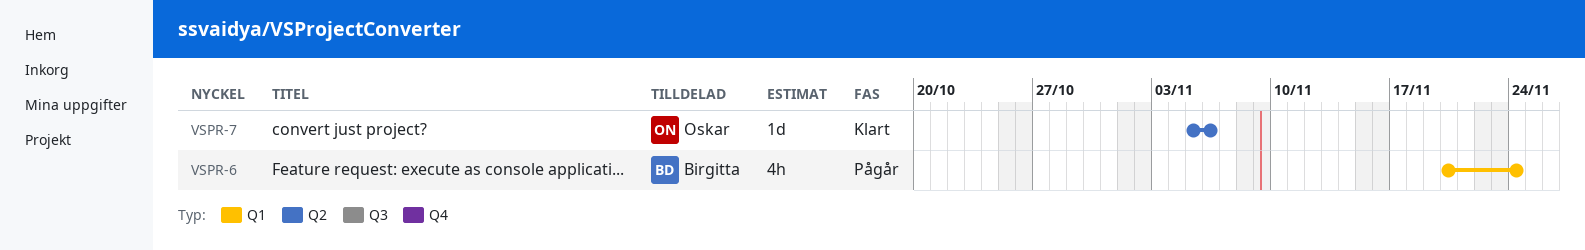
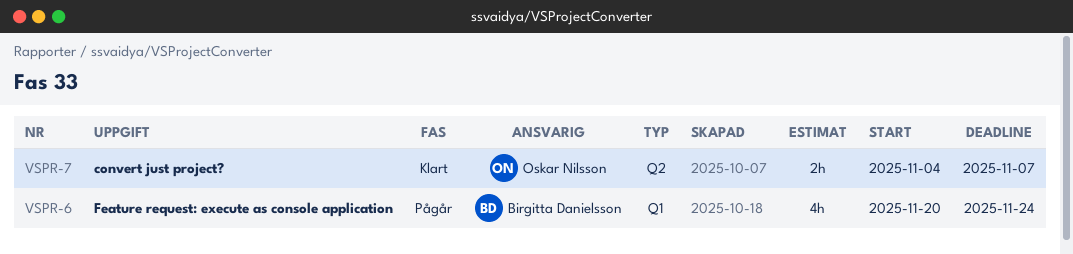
VSPR-7, estimate: 1d -> 2h
VSPR-7, start: Nov 5 -> Nov 4
VSPR-7, due: Nov 6 -> Nov 7

